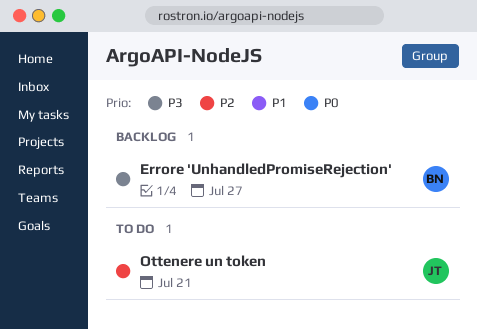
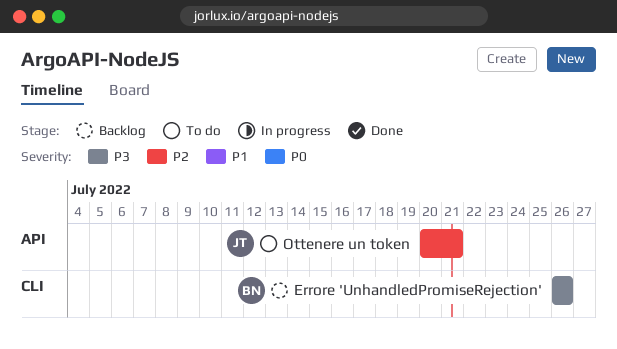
Errore 'UnhandledPromiseRejection', due: Jul 27 -> Jul 26

